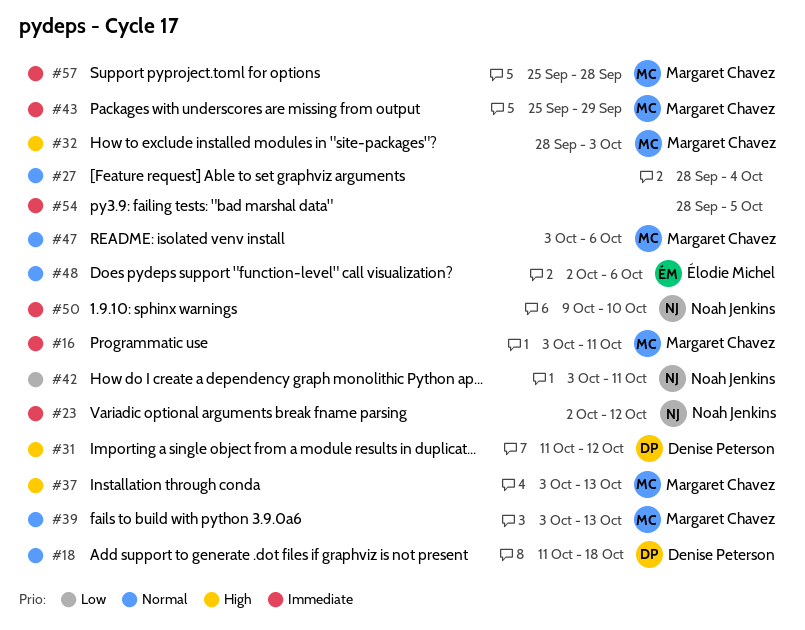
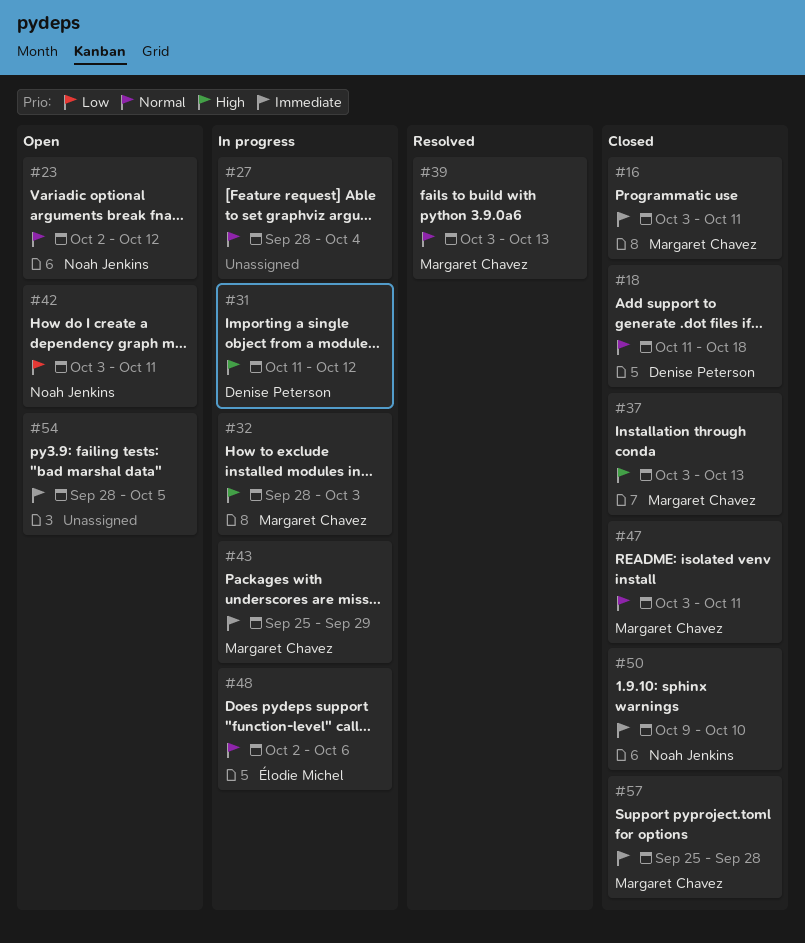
#23, priority: Immediate -> Normal
#47, due: Oct 6 -> Oct 11

